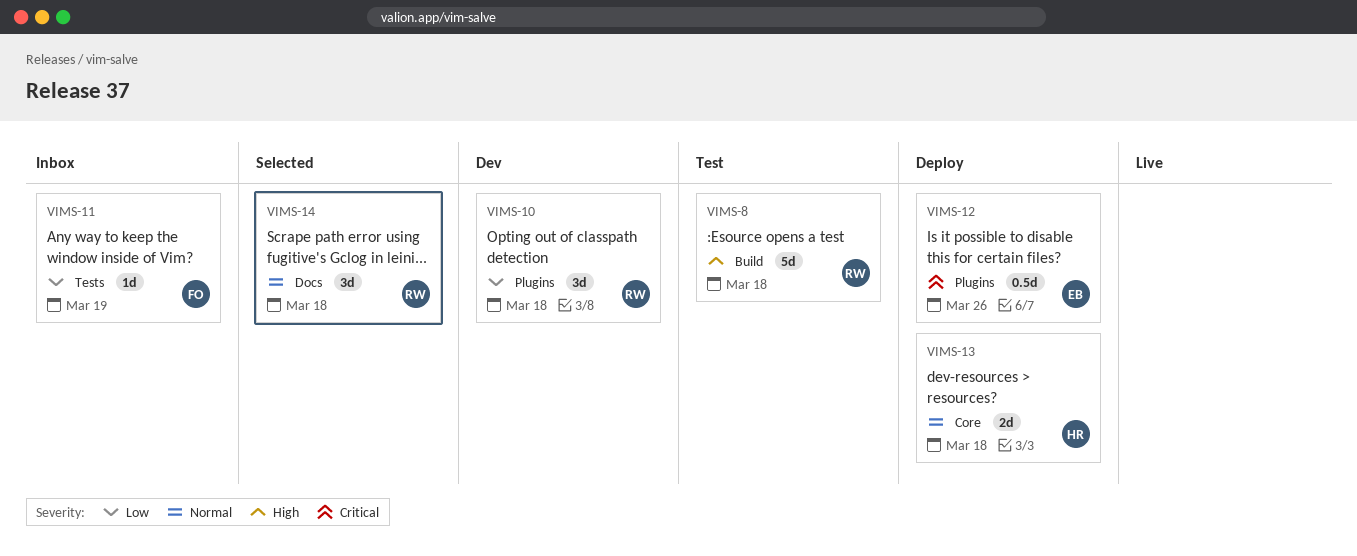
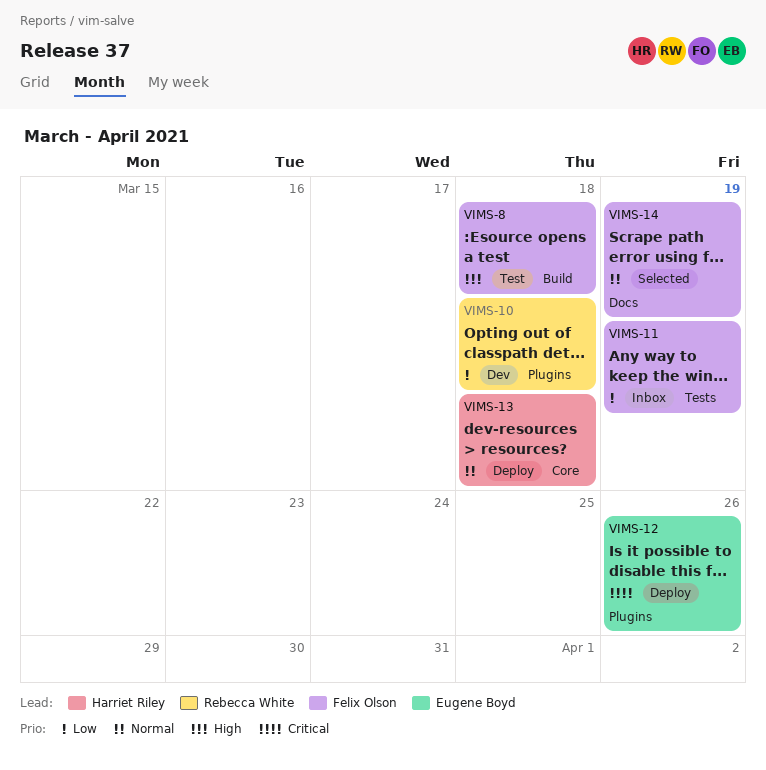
VIMS-8, owner: Rebecca White -> Felix Olson
VIMS-14, owner: Rebecca White -> Felix Olson
VIMS-14, due: Mar 18 -> Mar 19

